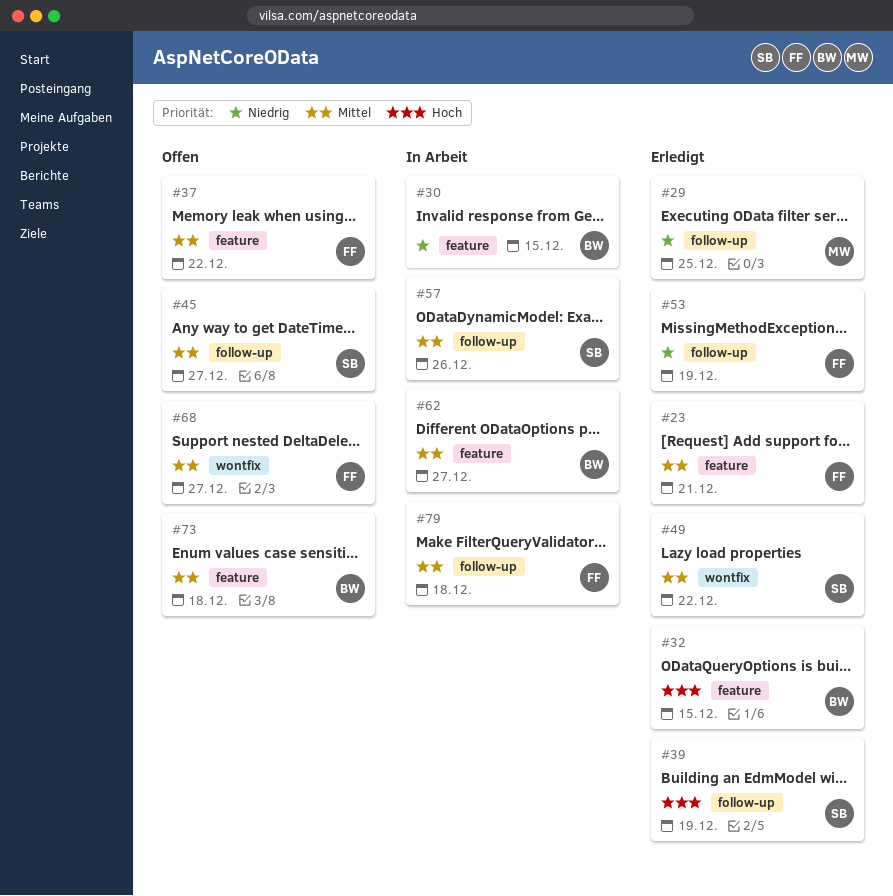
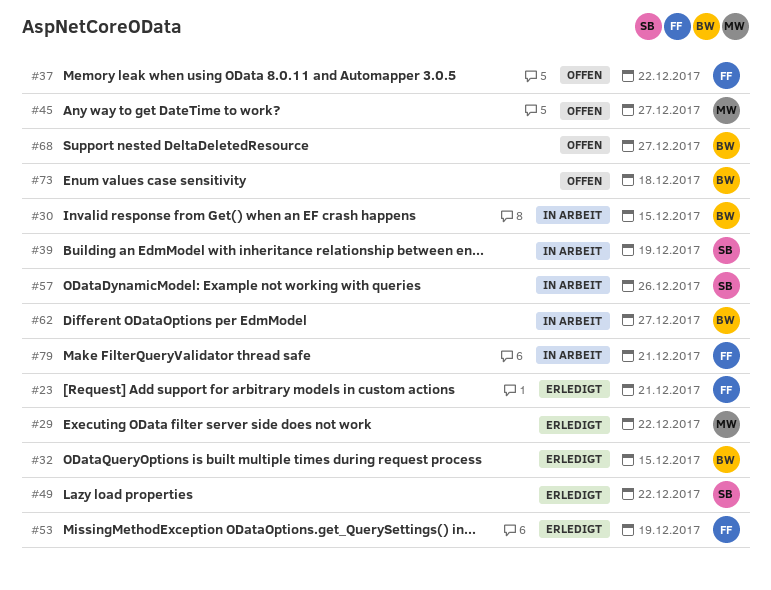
#29, due: Dec 25 -> Dec 22
#39, status: Erledigt -> In Arbeit
#45, owner: SB -> MW
#68, owner: FF -> BW
#79, due: Dec 18 -> Dec 21

